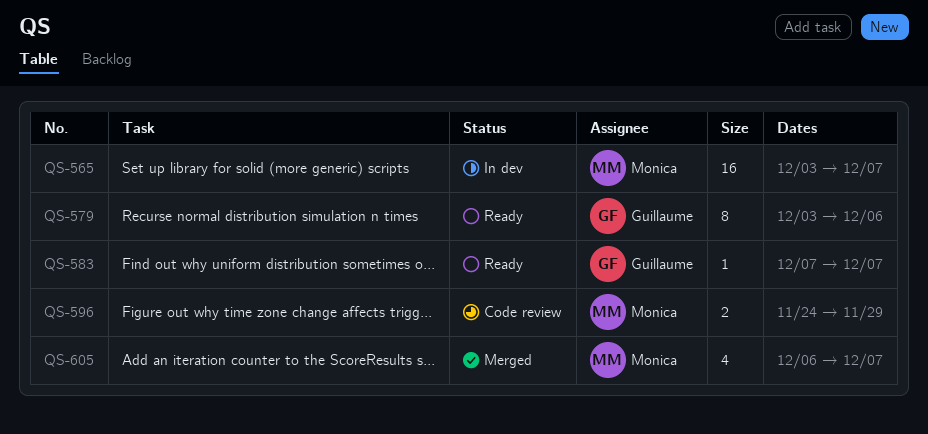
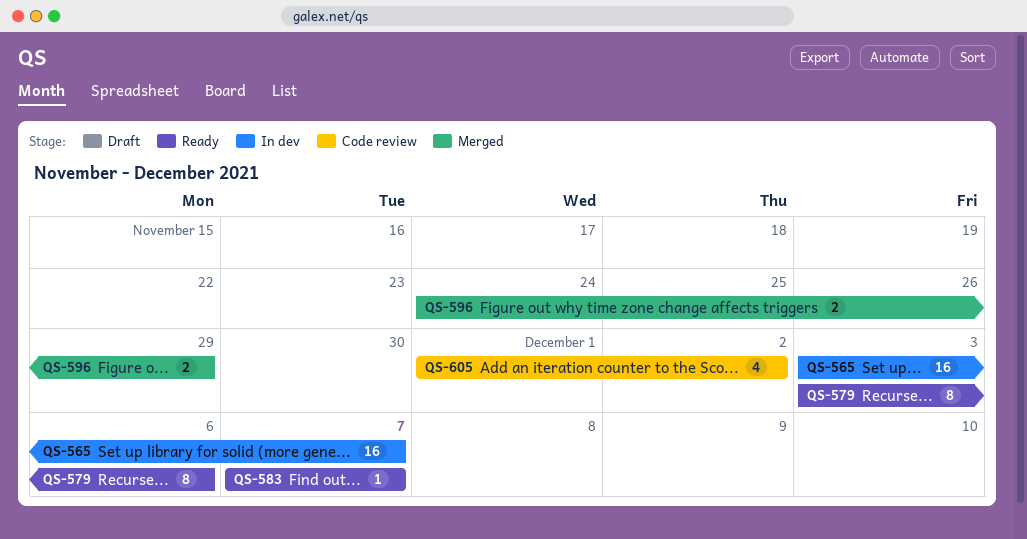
QS-596, status: Code review -> Merged
QS-605, status: Merged -> Code review
QS-605, start: Dec 6 -> Dec 1
QS-605, due: Dec 7 -> Dec 2

